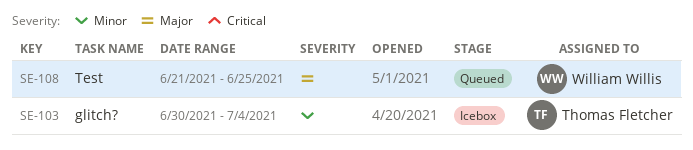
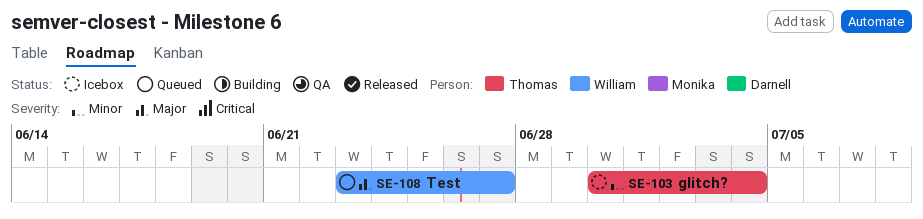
SE-108, start: Jun 21 -> Jun 23
SE-108, due: Jun 25 -> Jun 27

